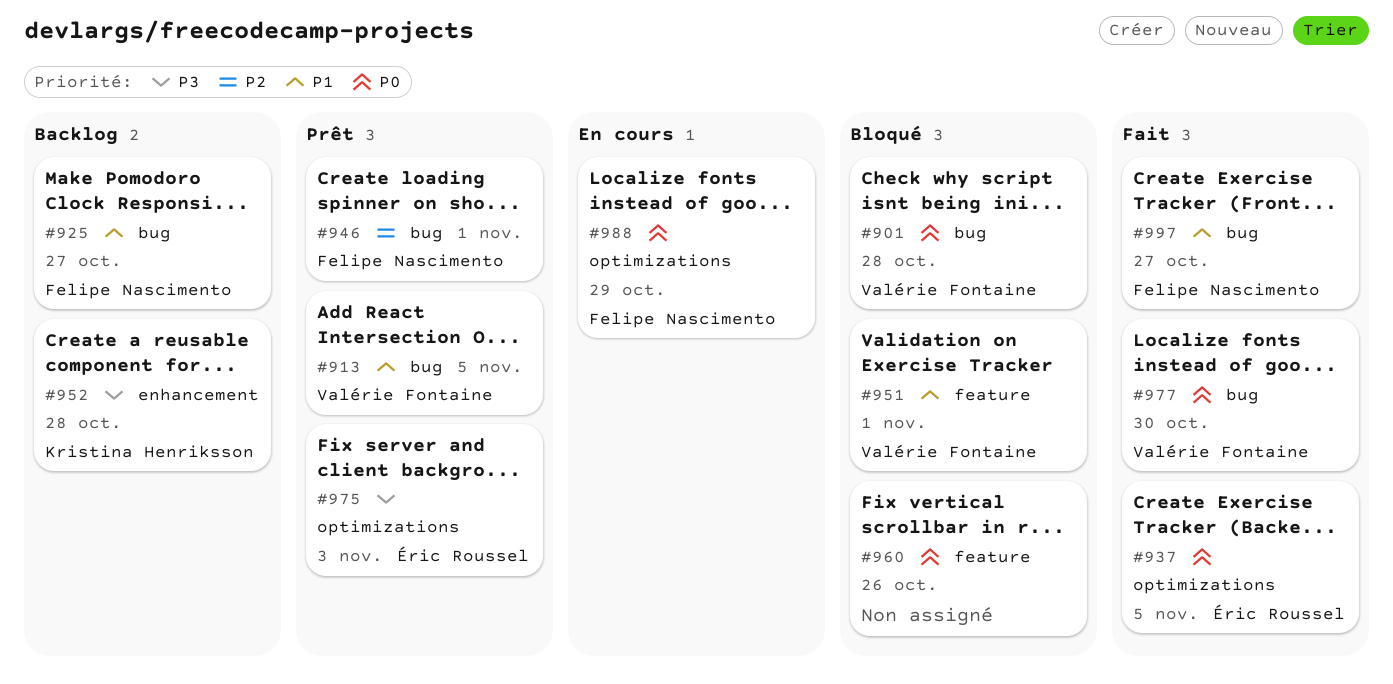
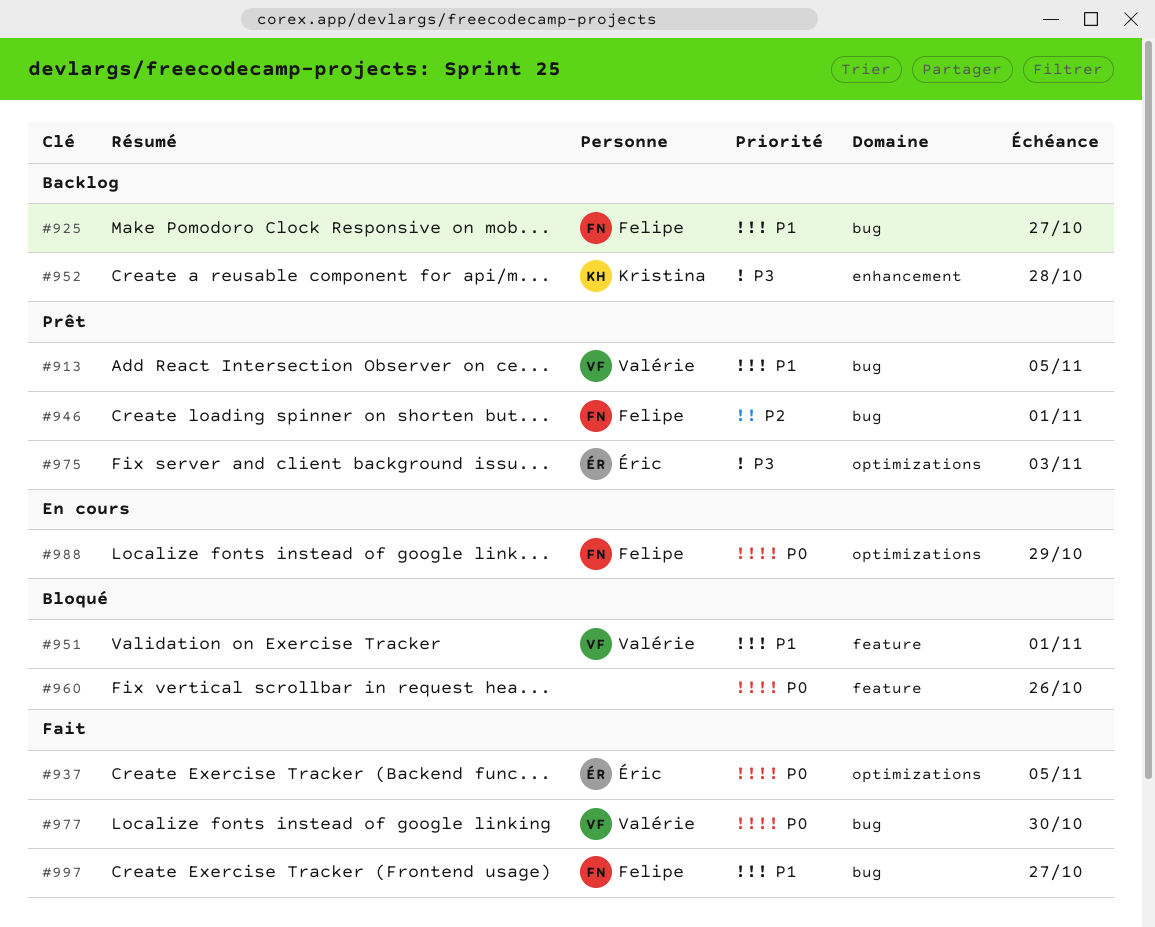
#901: present -> none

